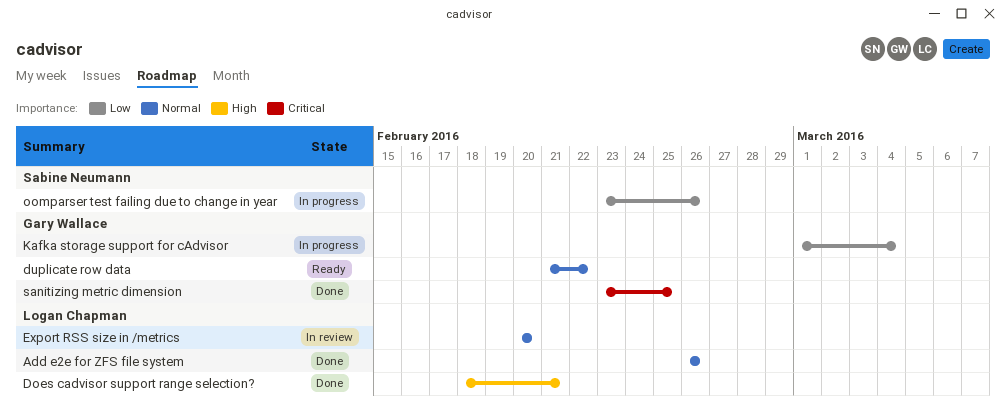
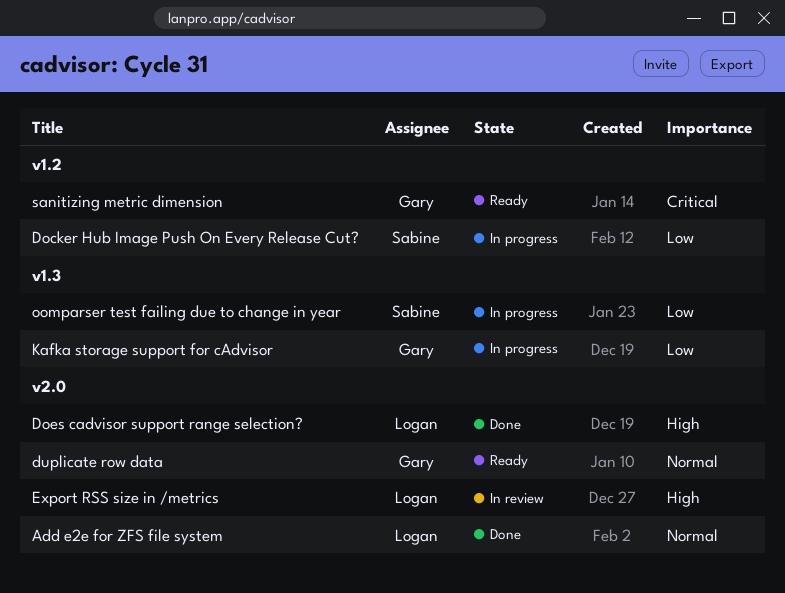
Docker Hub Image Push On Every Release Cut?: none -> present
Export RSS size in /metrics, priority: Normal -> High
sanitizing metric dimension, status: Done -> Ready

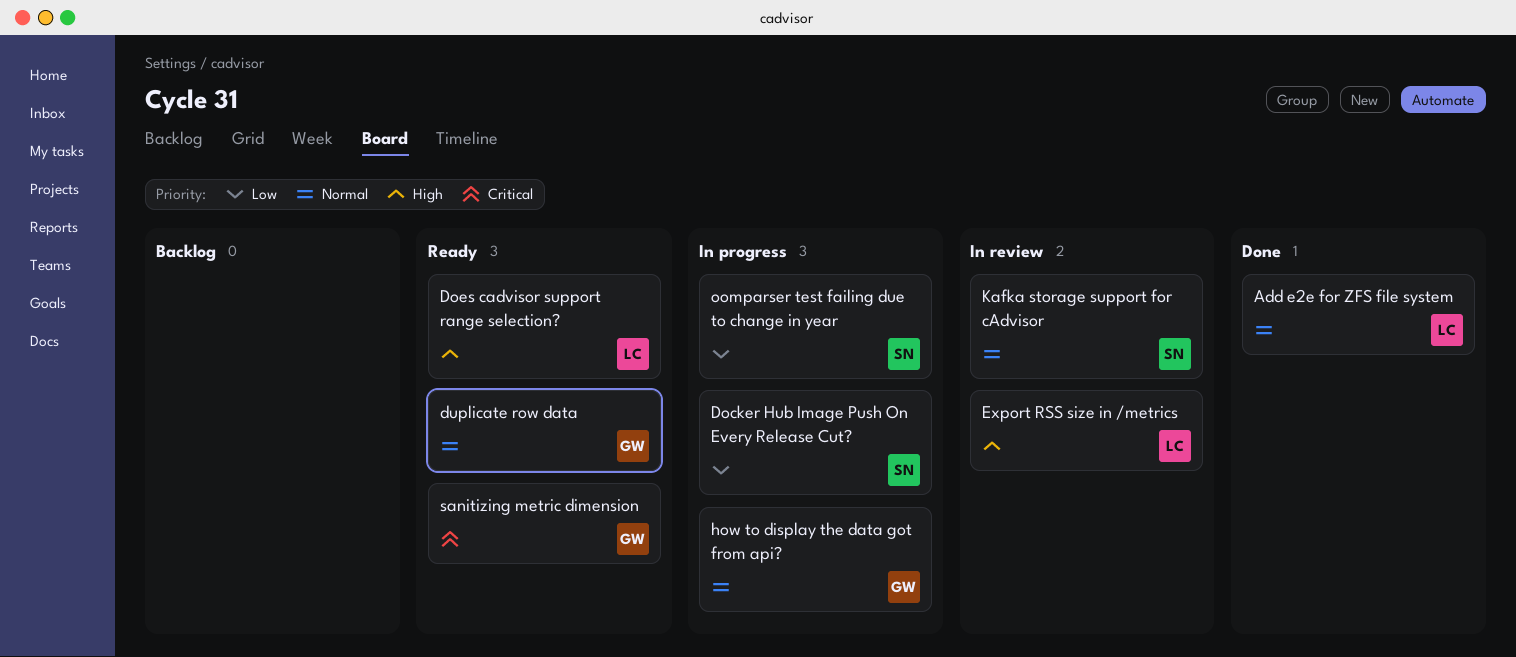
Does cadvisor support range selection?, status: Done -> Ready
how to display the data got from api?: none -> present
Kafka storage support for cAdvisor, status: In progress -> In review
Kafka storage support for cAdvisor, owner: Gary -> Sabine
Kafka storage support for cAdvisor, priority: Low -> Normal

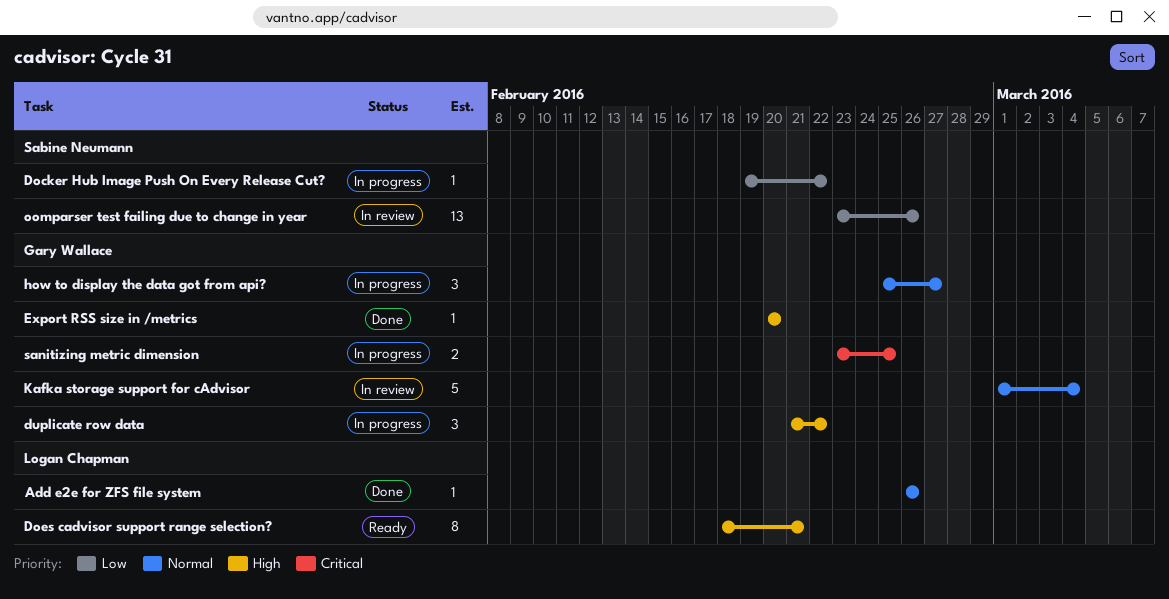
duplicate row data, status: Ready -> In progress
duplicate row data, priority: Normal -> High
Export RSS size in /metrics, status: In review -> Done
Export RSS size in /metrics, owner: Logan Chapman -> Gary Wallace
Kafka storage support for cAdvisor, owner: Sabine Neumann -> Gary Wallace
oomparser test failing due to change in year, status: In progress -> In review
sanitizing metric dimension, status: Ready -> In progress

